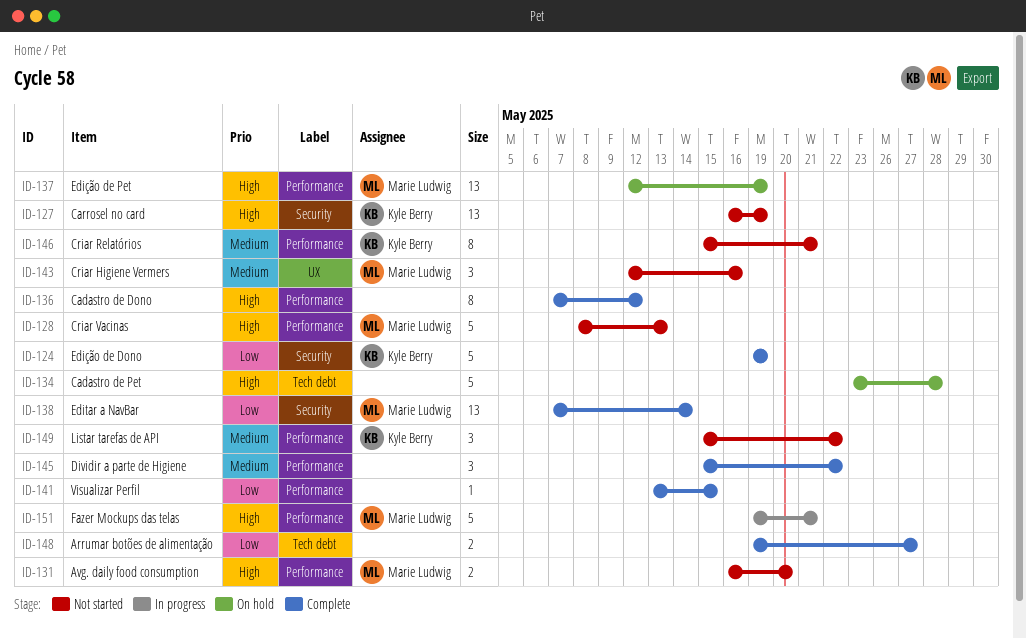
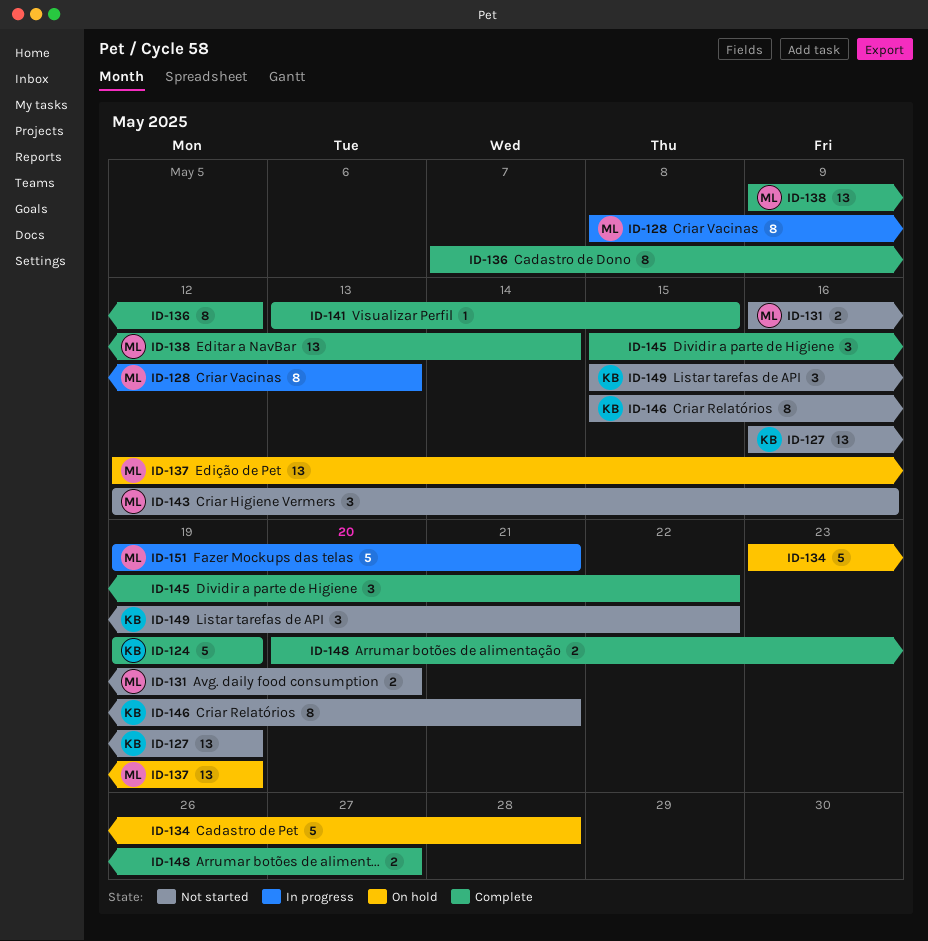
ID-128, status: Not started -> In progress
ID-128, estimate: 5 -> 8
ID-138, start: May 7 -> May 9
ID-148, start: May 19 -> May 20

